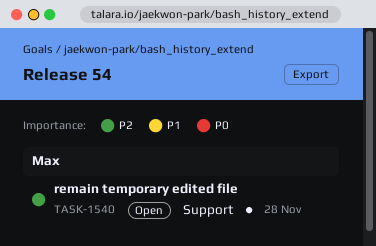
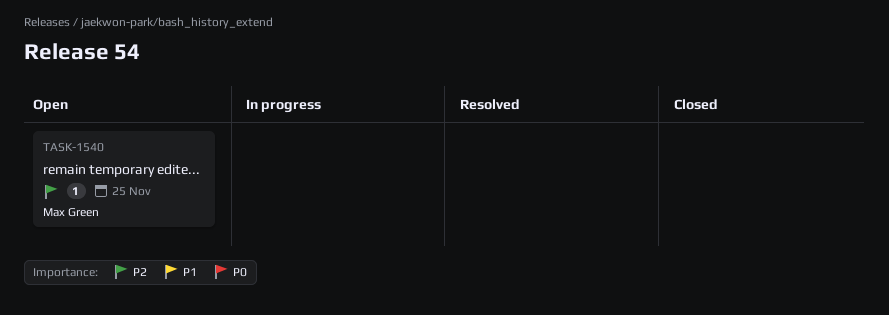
TASK-1540, due: Nov 28 -> Nov 25

